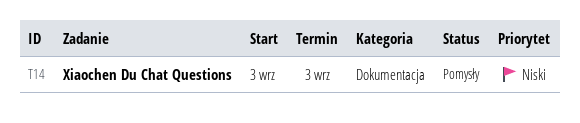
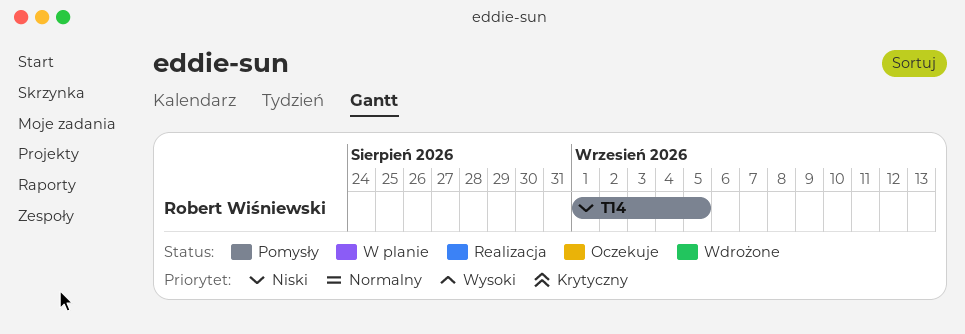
T14, start: Sep 3 -> Sep 1
T14, due: Sep 3 -> Sep 5

